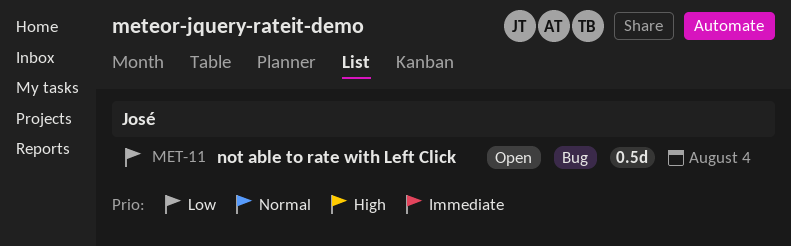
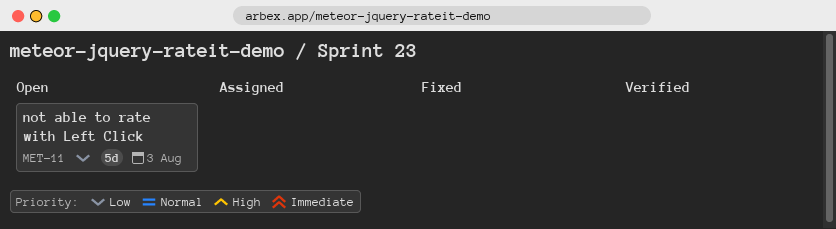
MET-11, estimate: 0.5d -> 5d
MET-11, due: Aug 4 -> Aug 3

